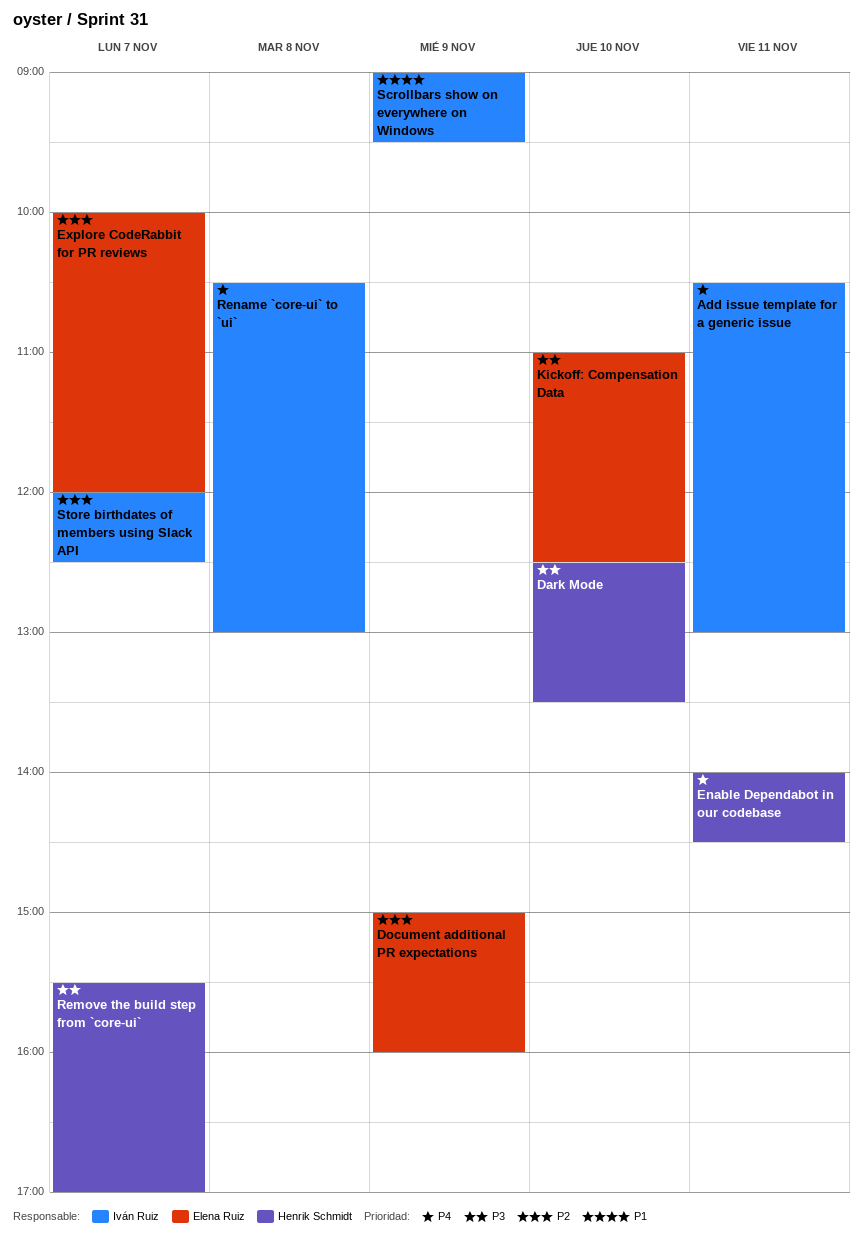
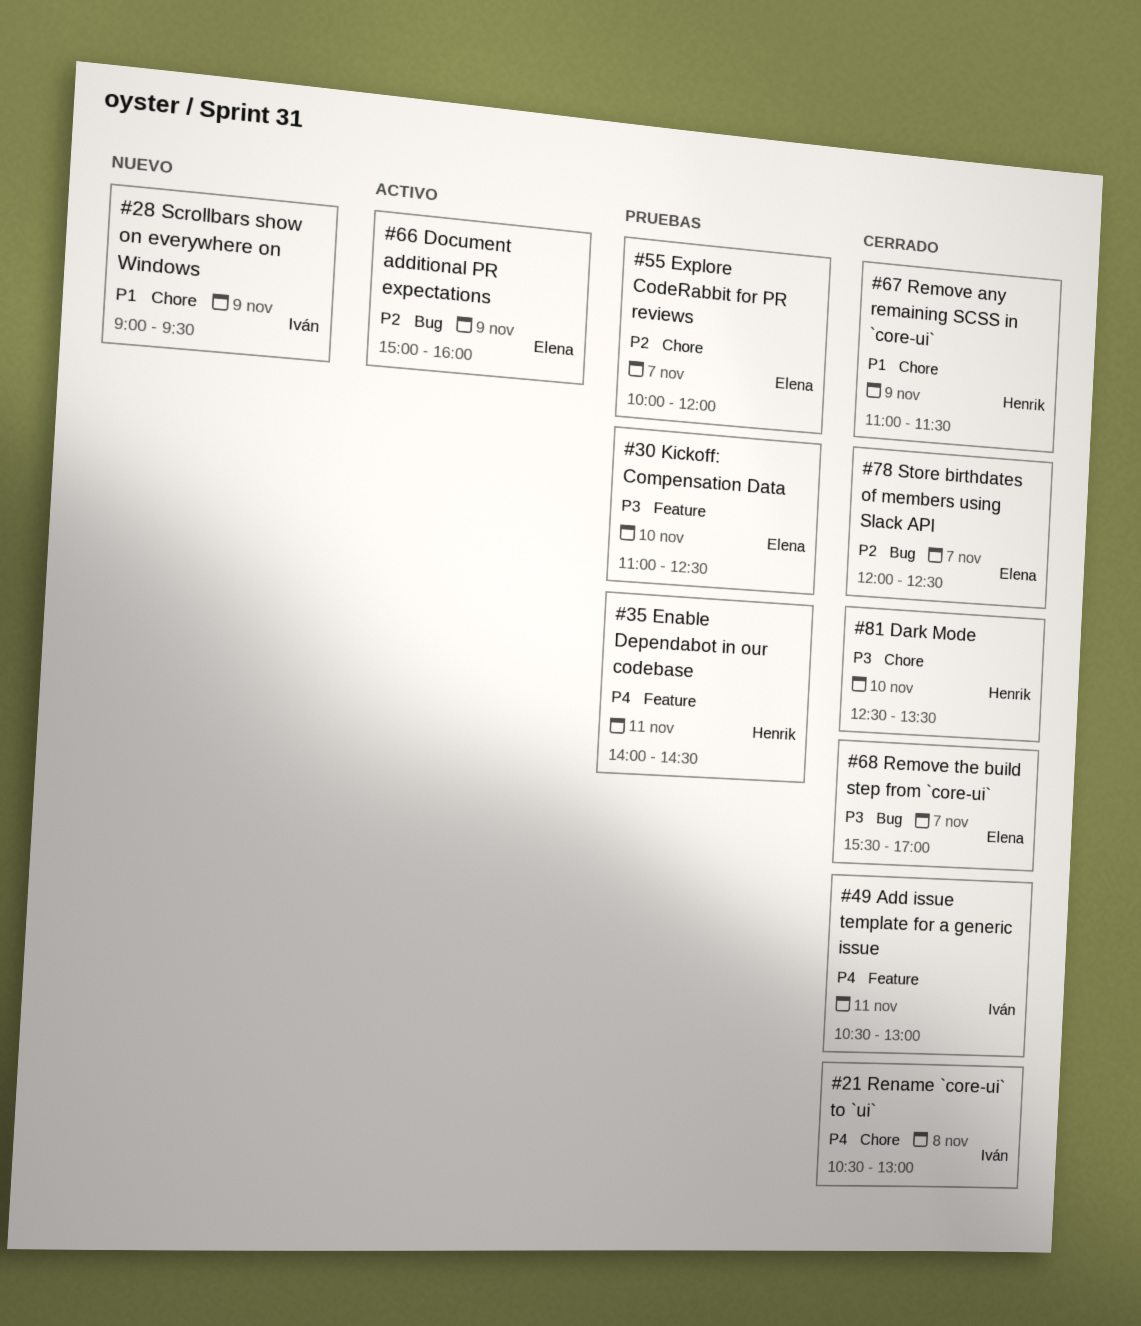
Remove any remaining SCSS in `core-ui`: none -> present
Remove the build step from `core-ui`, owner: Henrik Schmidt -> Elena Ruiz
Store birthdates of members using Slack API, owner: Iván Ruiz -> Elena Ruiz

